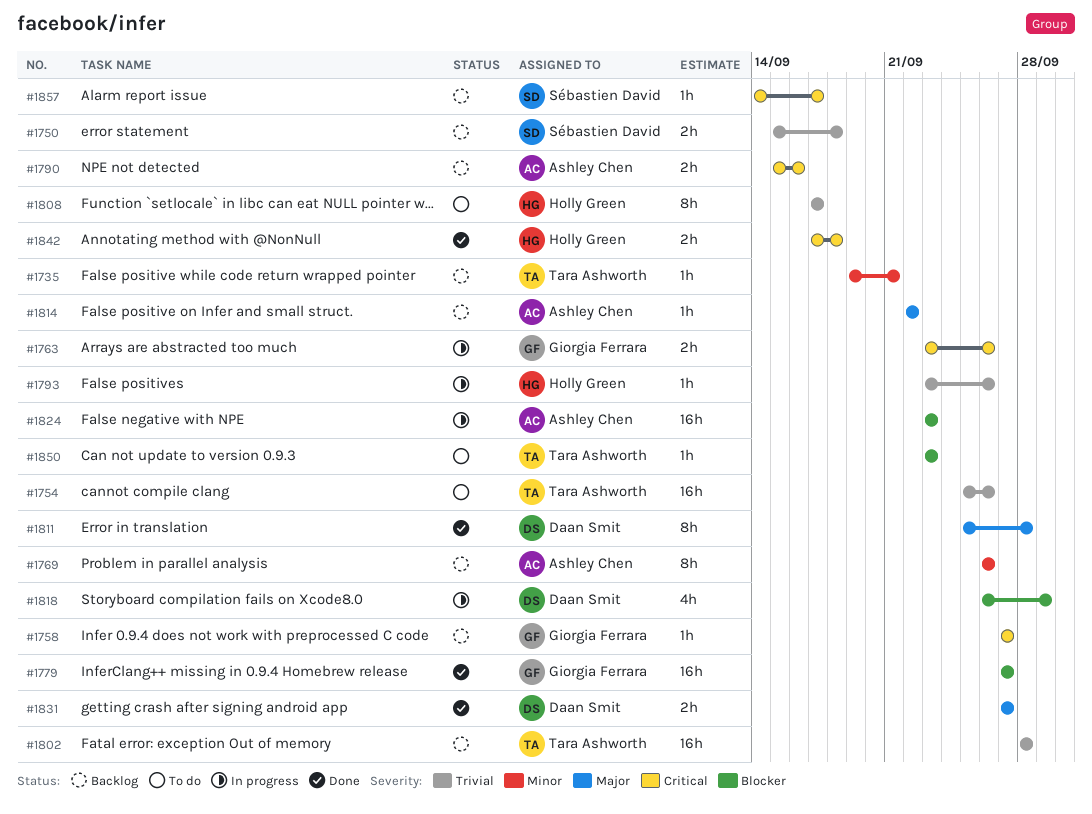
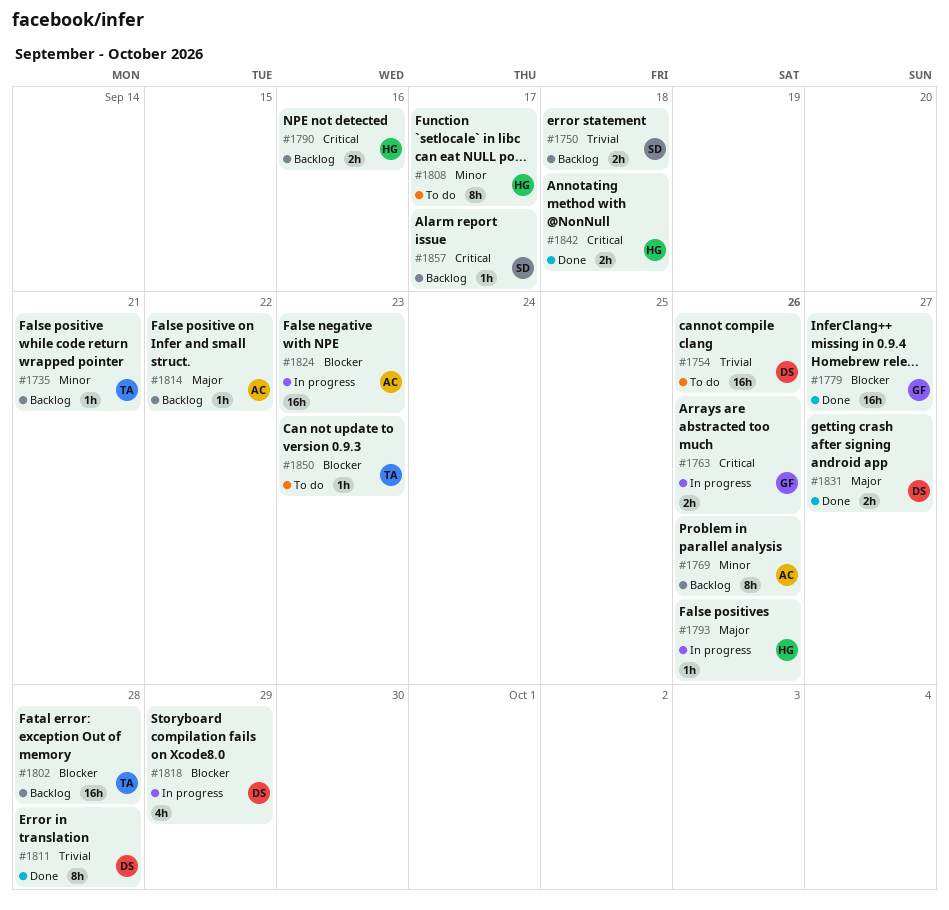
#1754, owner: Tara Ashworth -> Daan Smit
#1758: present -> none
#1790, owner: Ashley Chen -> Holly Green
#1793, priority: Trivial -> Major
#1802, priority: Trivial -> Blocker
#1808, priority: Trivial -> Minor
#1811, priority: Major -> Trivial

